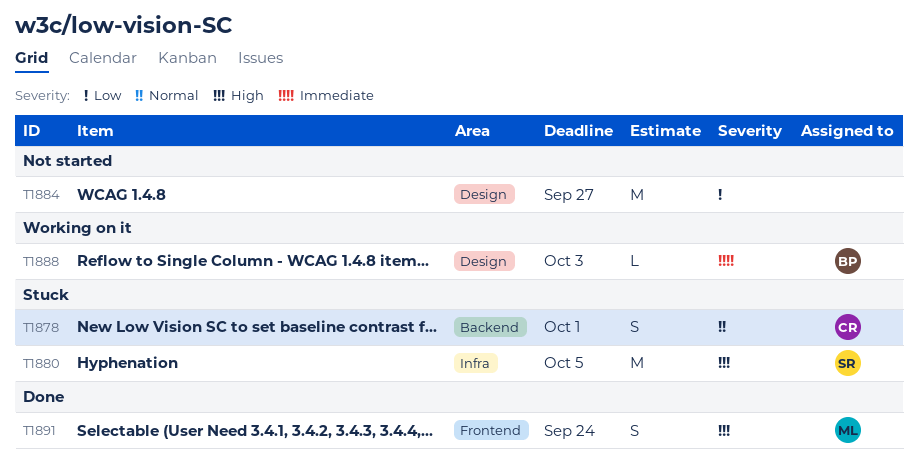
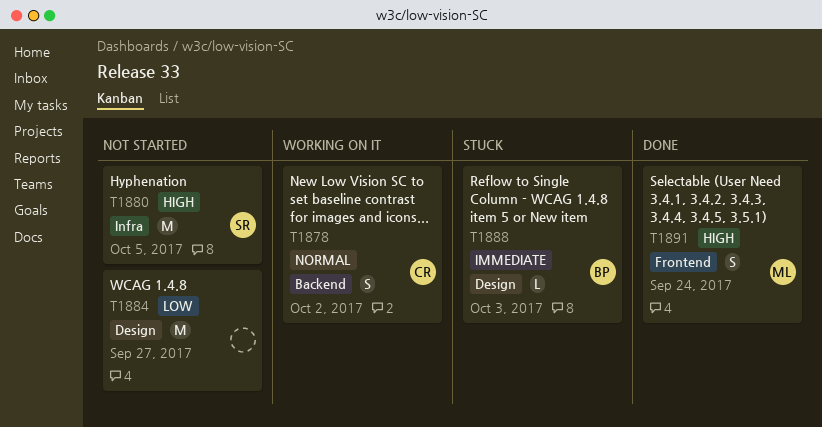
T1878, status: Stuck -> Working on it
T1878, due: Oct 1 -> Oct 2
T1880, status: Stuck -> Not started
T1888, status: Working on it -> Stuck

